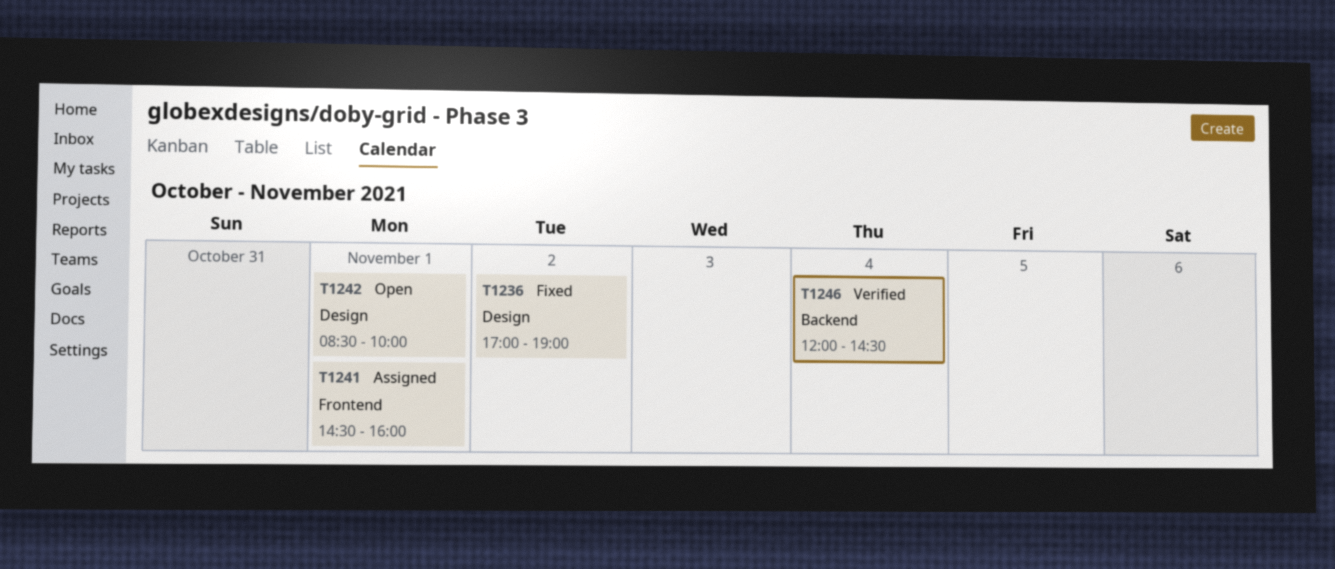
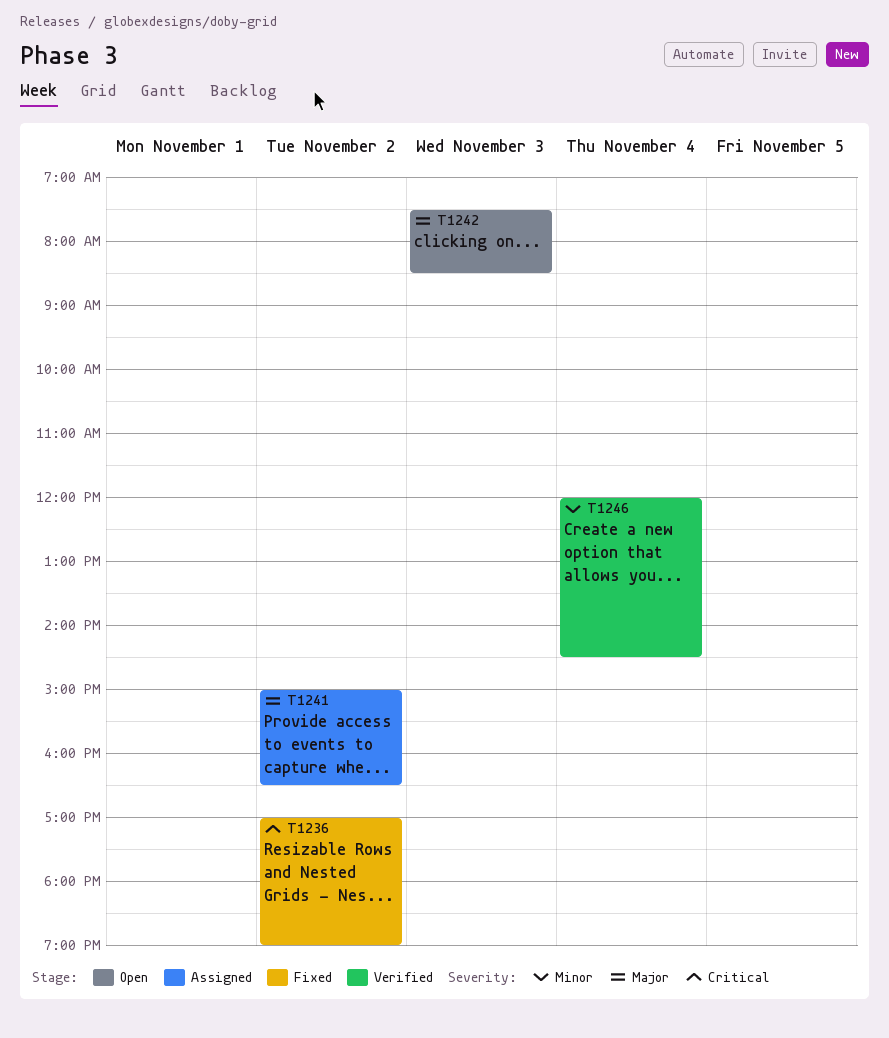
T1241, day: Nov 1 -> Nov 2
T1241, begins: 14:30 -> 15:00
T1241, ends: 16:00 -> 16:30
T1242, day: Nov 1 -> Nov 3
T1242, begins: 08:30 -> 07:30
T1242, ends: 10:00 -> 08:30

